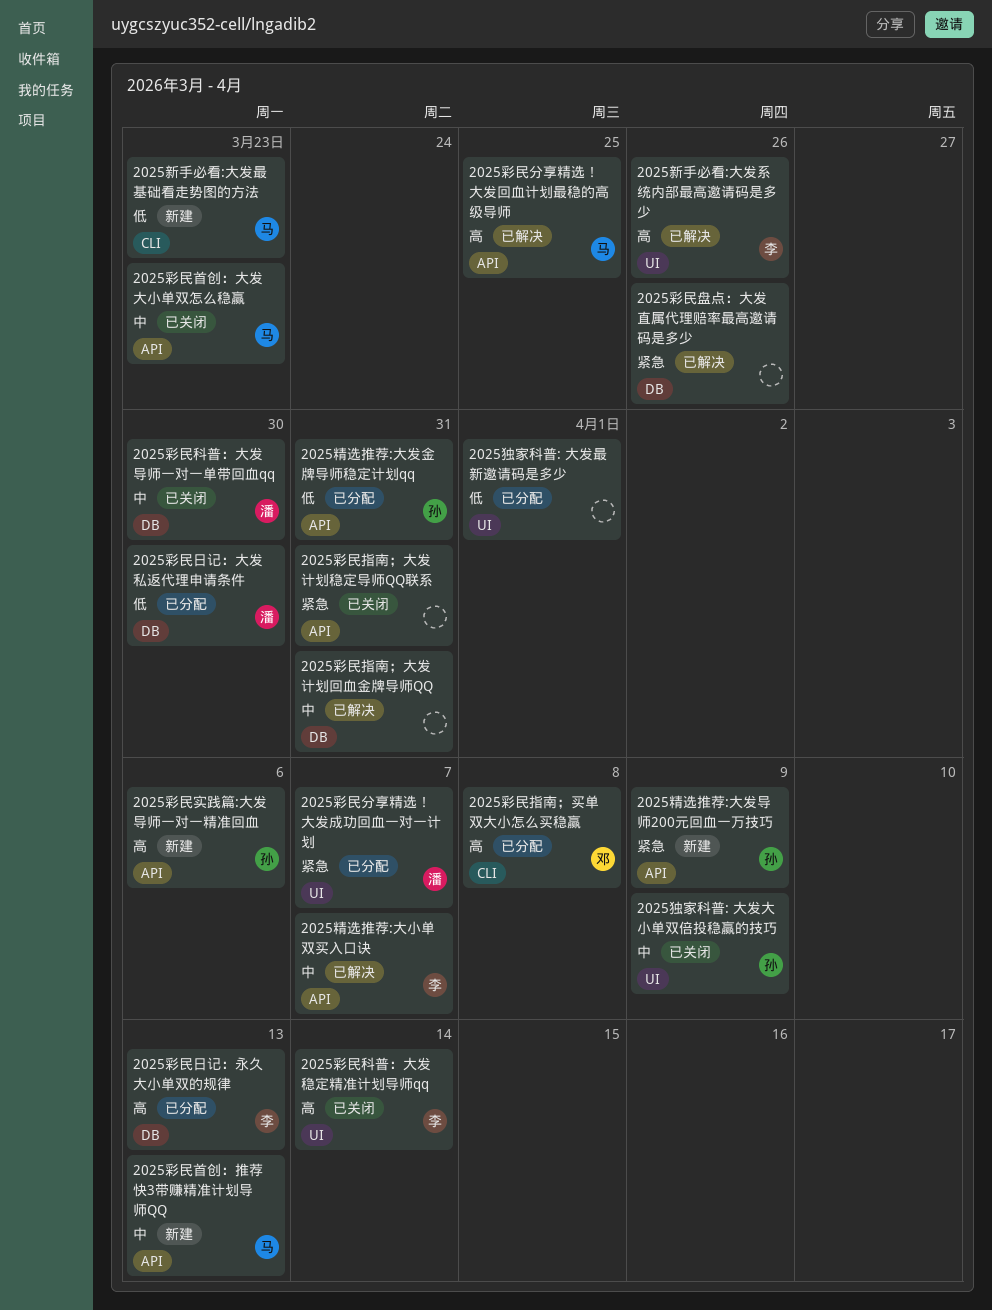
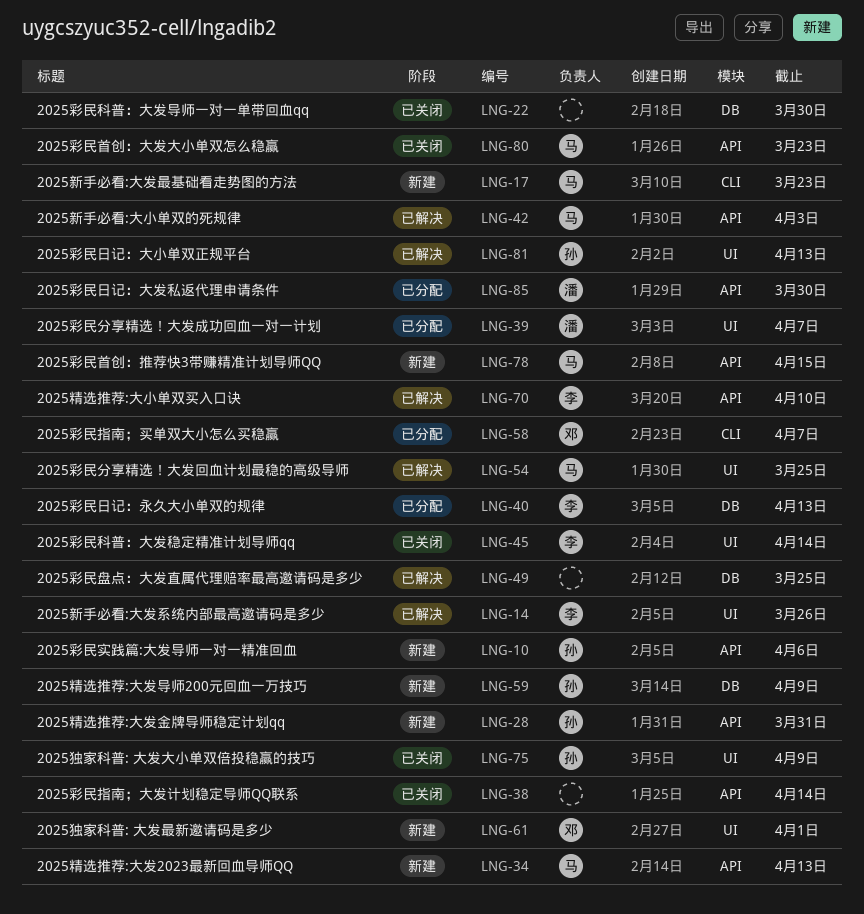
2025彩民分享精选！大发回血计划最稳的高级导师, label: API -> UI
2025彩民指南；买单双大小怎么买稳赢, due: Apr 8 -> Apr 7
2025彩民指南；大发计划回血金牌导师QQ: present -> none
2025彩民指南；大发计划稳定导师QQ联系, due: Mar 31 -> Apr 14
2025彩民日记：大发私返代理申请条件, label: DB -> API
2025彩民日记：大小单双正规平台: none -> present
2025彩民盘点：大发直属代理赔率最高邀请码是多少, due: Mar 26 -> Mar 25
2025彩民科普：大发导师一对一单带回血qq, owner: 潘 -> none
2025彩民首创：推荐快3带赚精准计划导师QQ, due: Apr 13 -> Apr 15
2025新手必看:大小单双的死规律: none -> present
2025独家科普: 大发最新邀请码是多少, status: 已分配 -> 新建
2025独家科普: 大发最新邀请码是多少, owner: none -> 邓
2025精选推荐:大发2023最新回血导师QQ: none -> present
2025精选推荐:大发导师200元回血一万技巧, label: API -> DB
2025精选推荐:大发金牌导师稳定计划qq, status: 已分配 -> 新建
2025精选推荐:大小单双买入口诀, due: Apr 7 -> Apr 10

